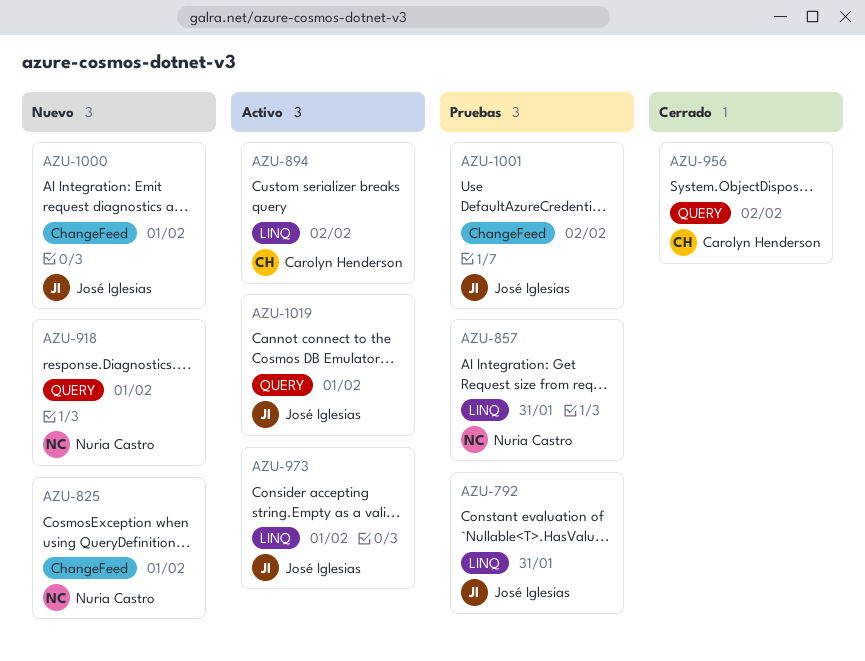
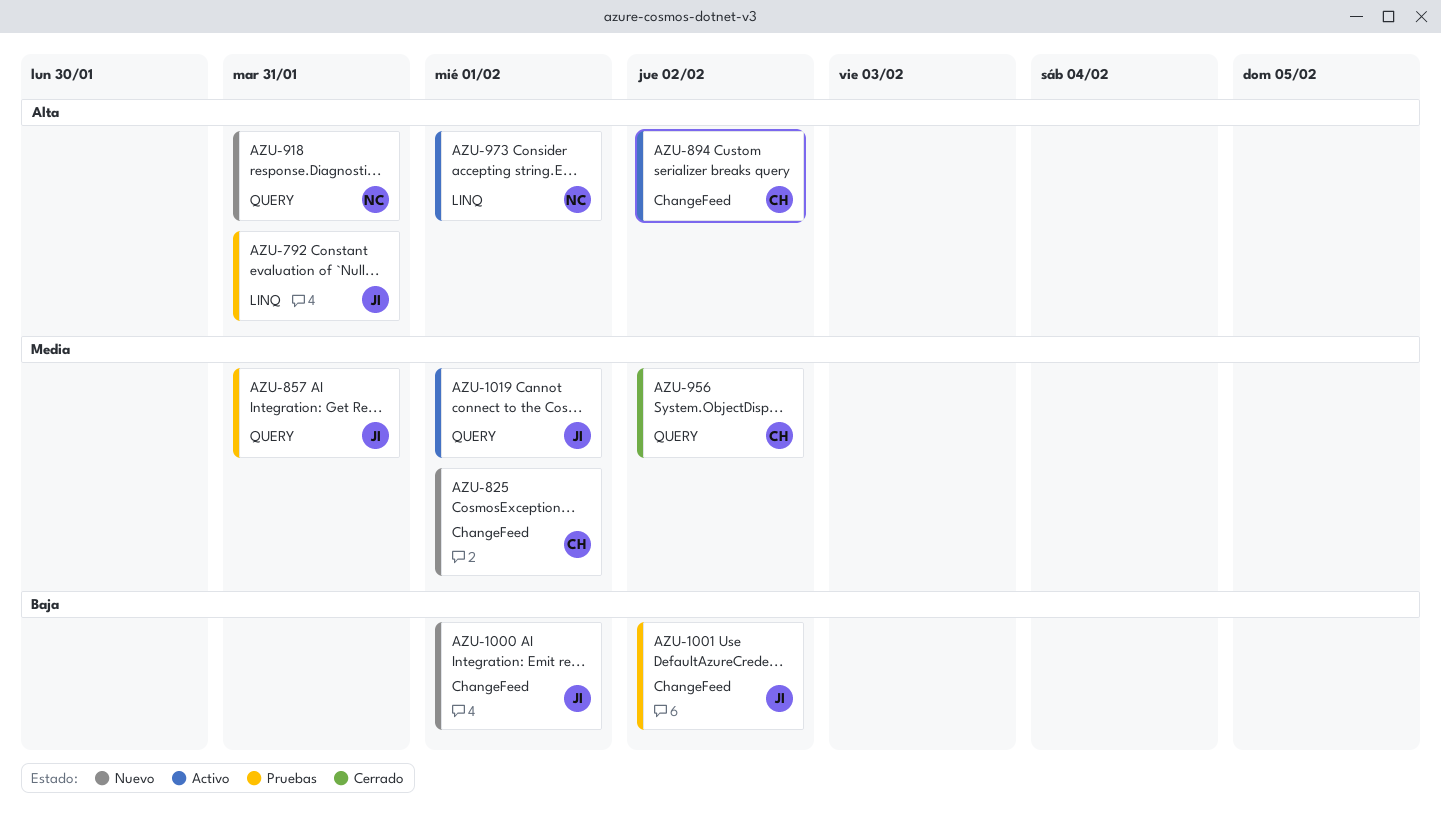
AZU-825, owner: Nuria Castro -> Carolyn Henderson
AZU-857, owner: Nuria Castro -> José Iglesias
AZU-857, label: LINQ -> QUERY
AZU-894, label: LINQ -> ChangeFeed
AZU-918, due: Feb 1 -> Jan 31
AZU-973, owner: José Iglesias -> Nuria Castro

